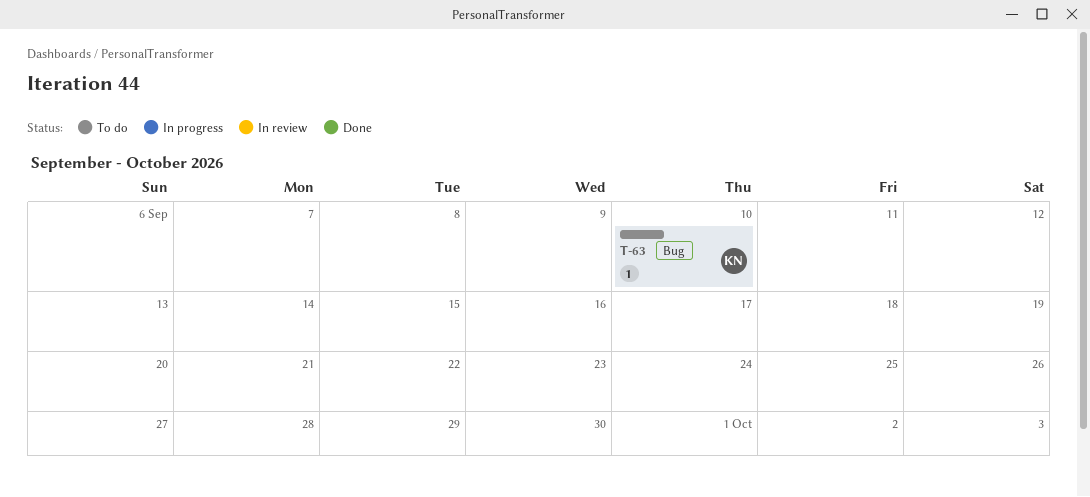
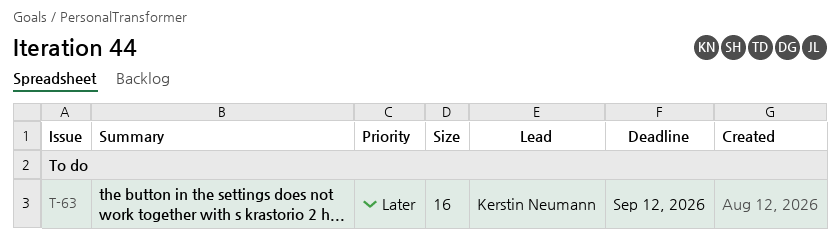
T-63, estimate: 1 -> 16
T-63, due: Sep 10 -> Sep 12

